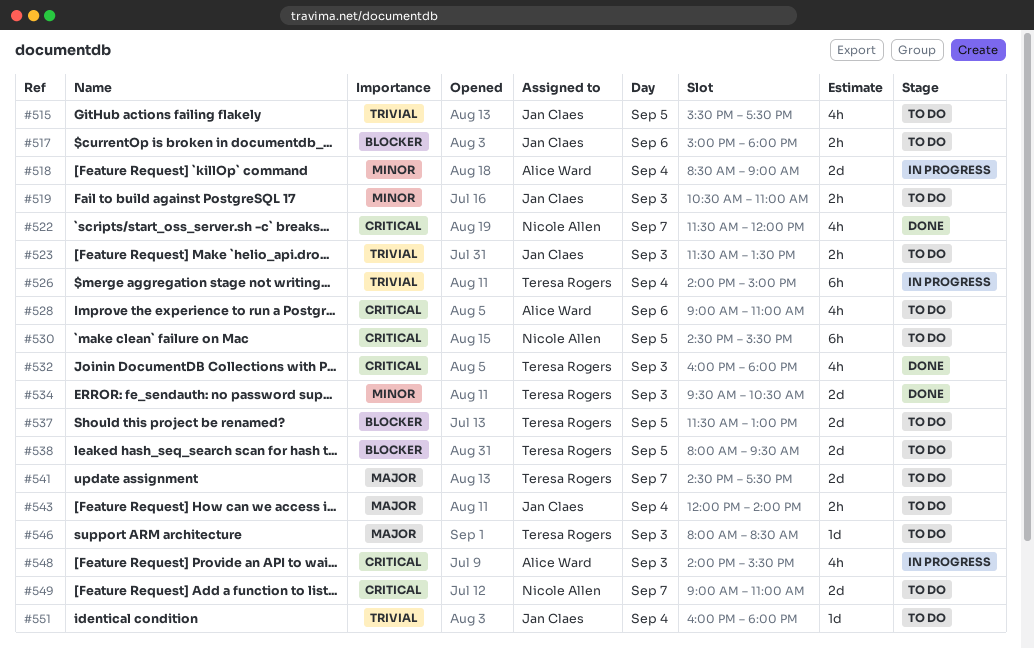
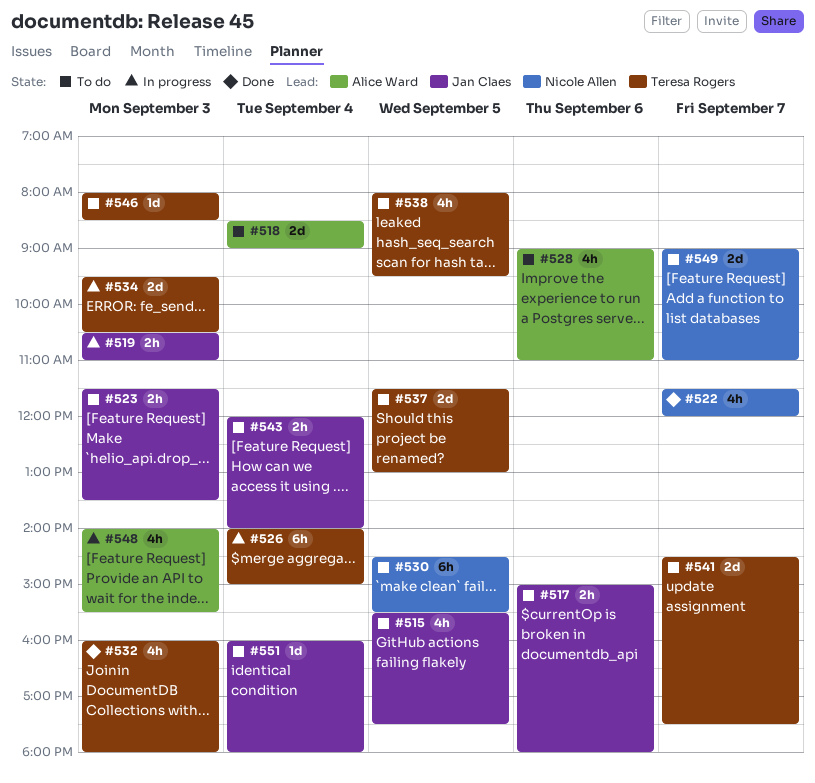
#518, status: In progress -> To do
#519, status: To do -> In progress
#534, status: Done -> In progress
#538, estimate: 2d -> 4h

